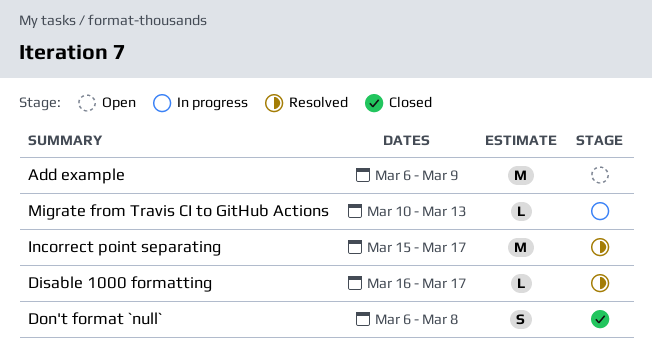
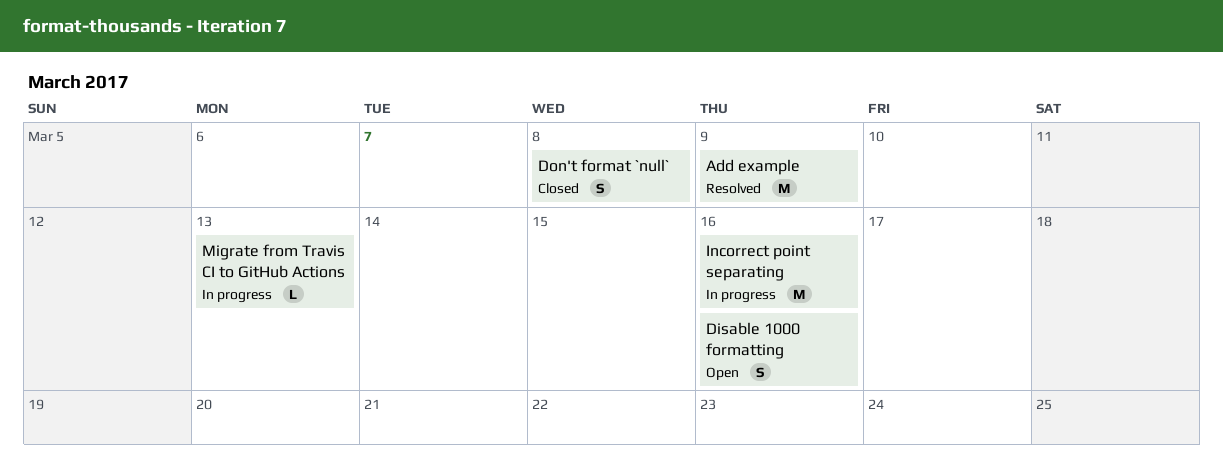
Add example, status: Open -> Resolved
Disable 1000 formatting, status: Resolved -> Open
Disable 1000 formatting, estimate: L -> S
Disable 1000 formatting, due: Mar 17 -> Mar 16
Incorrect point separating, status: Resolved -> In progress
Incorrect point separating, due: Mar 17 -> Mar 16

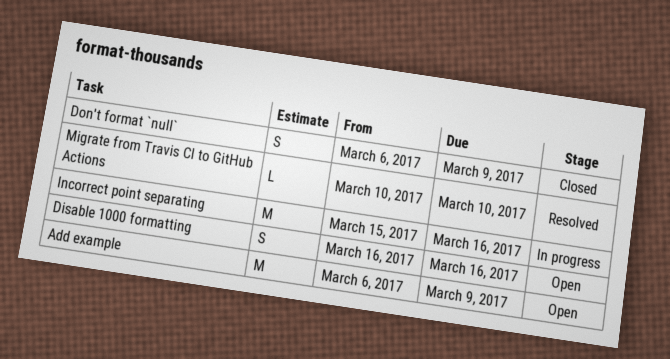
Add example, status: Resolved -> Open
Don't format `null`, due: Mar 8 -> Mar 9
Migrate from Travis CI to GitHub Actions, status: In progress -> Resolved
Migrate from Travis CI to GitHub Actions, due: Mar 13 -> Mar 10

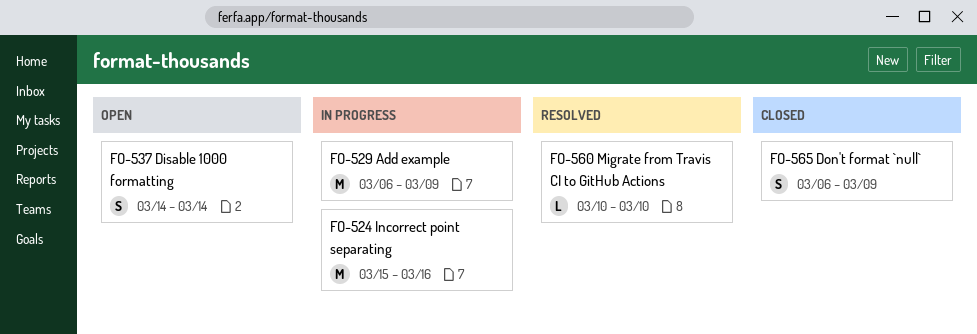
Add example, status: Open -> In progress
Disable 1000 formatting, start: Mar 16 -> Mar 14
Disable 1000 formatting, due: Mar 16 -> Mar 14

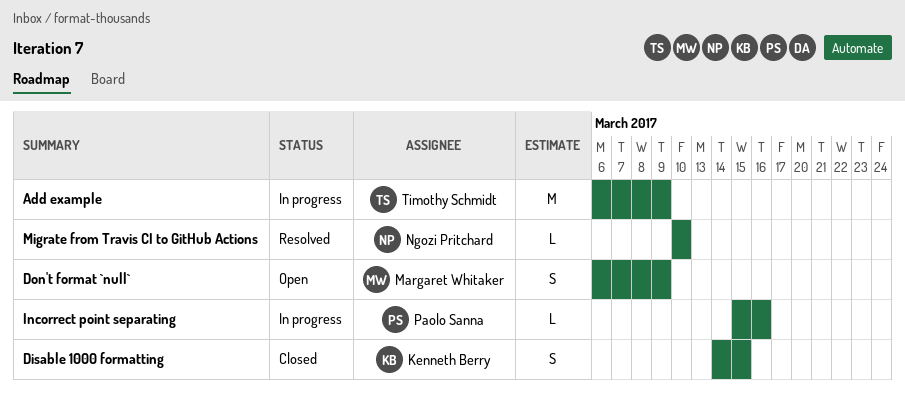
Disable 1000 formatting, status: Open -> Closed
Disable 1000 formatting, due: Mar 14 -> Mar 15
Don't format `null`, status: Closed -> Open
Incorrect point separating, estimate: M -> L

